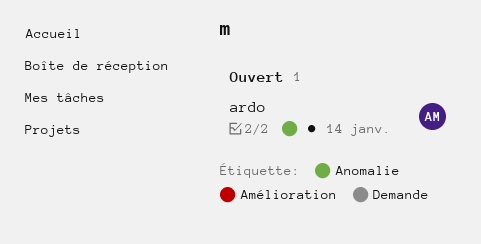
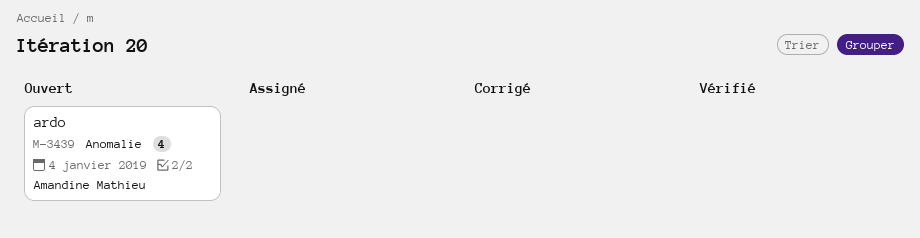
ardo, estimate: 1 -> 4
ardo, due: Jan 14 -> Jan 4

